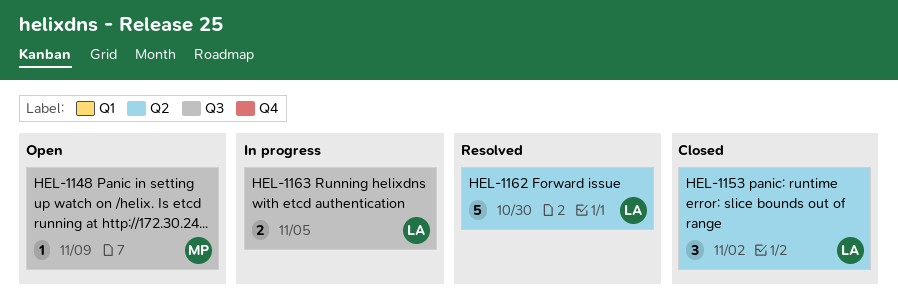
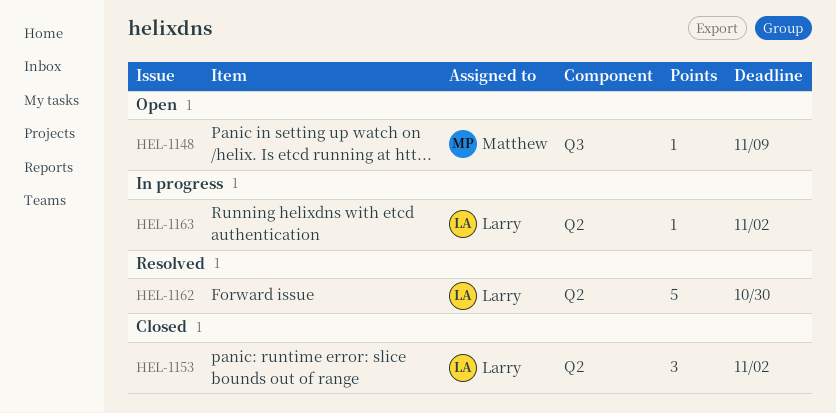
HEL-1163, label: Q3 -> Q2
HEL-1163, estimate: 2 -> 1
HEL-1163, due: Nov 5 -> Nov 2

